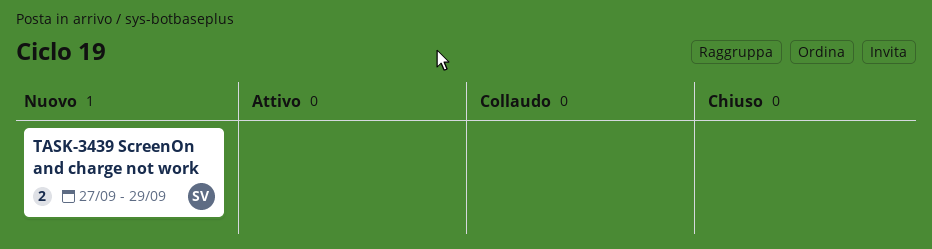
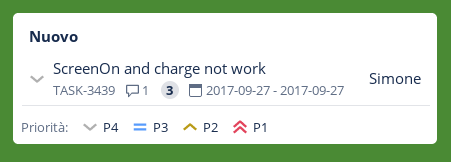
TASK-3439, estimate: 2 -> 3
TASK-3439, due: Sep 29 -> Sep 27

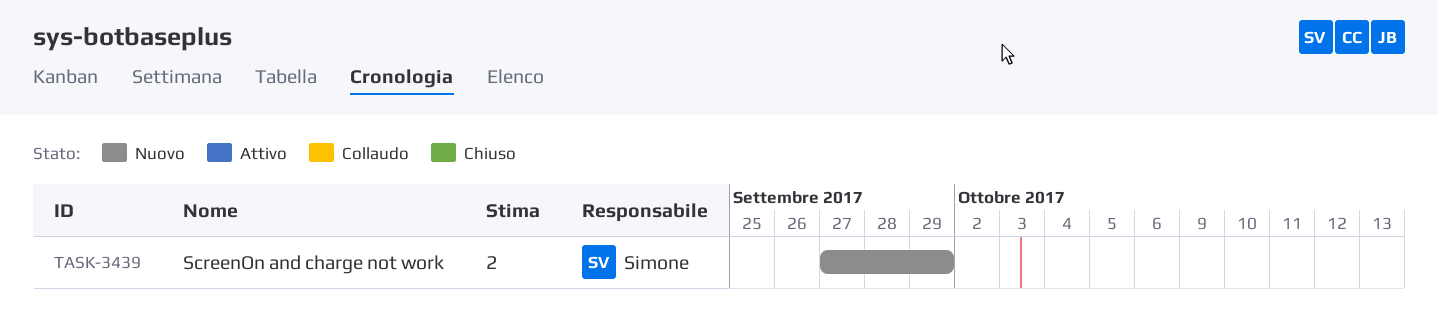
TASK-3439, estimate: 3 -> 2
TASK-3439, due: Sep 27 -> Sep 29

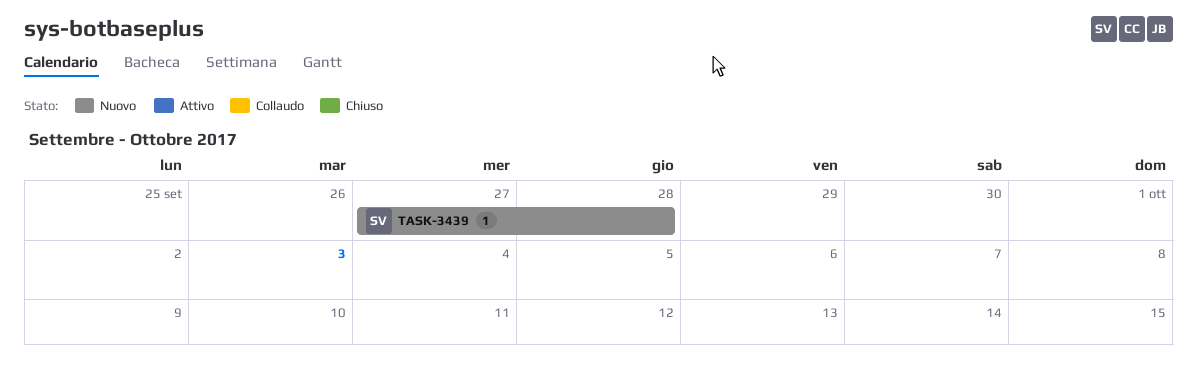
TASK-3439, estimate: 2 -> 1
TASK-3439, due: Sep 29 -> Sep 28

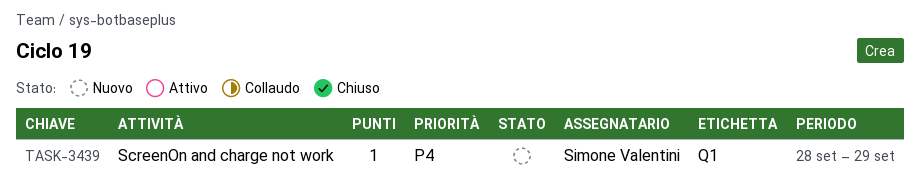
TASK-3439, start: Sep 27 -> Sep 28
TASK-3439, due: Sep 28 -> Sep 29

